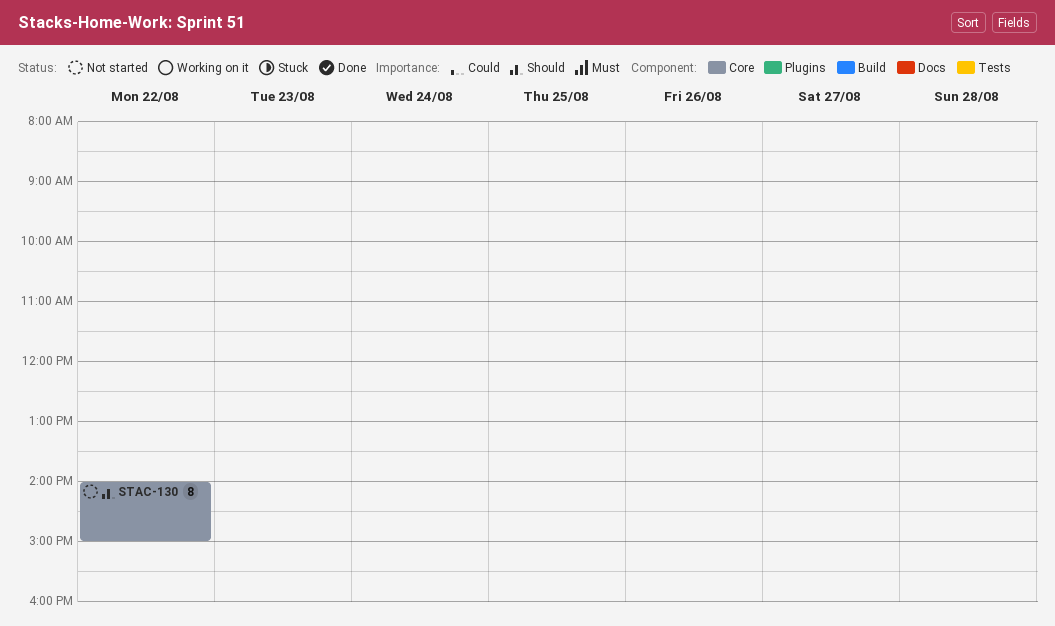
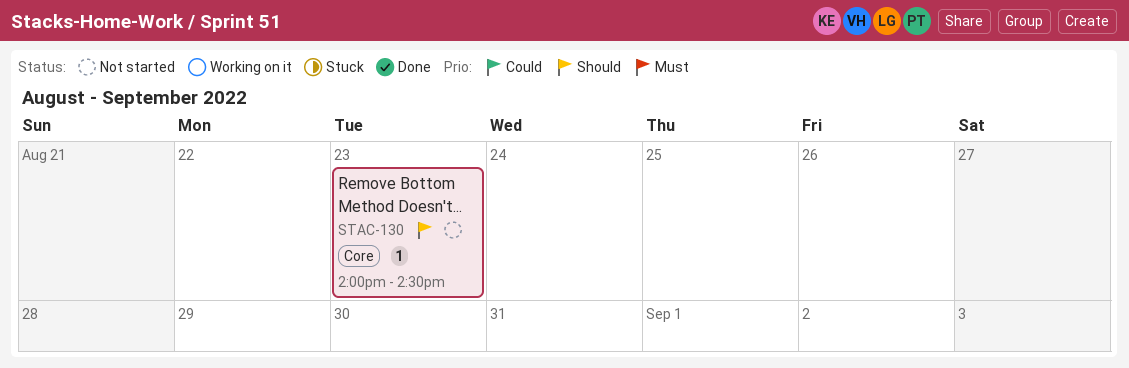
STAC-130, estimate: 8 -> 1
STAC-130, day: Aug 22 -> Aug 23
STAC-130, ends: 15:00 -> 14:30

